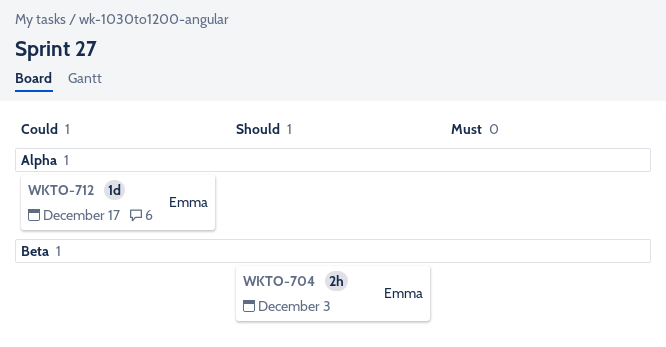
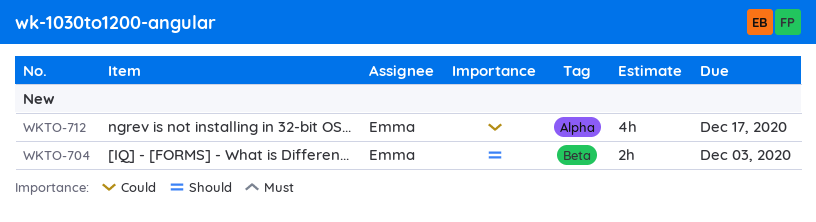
WKTO-712, estimate: 1d -> 4h

